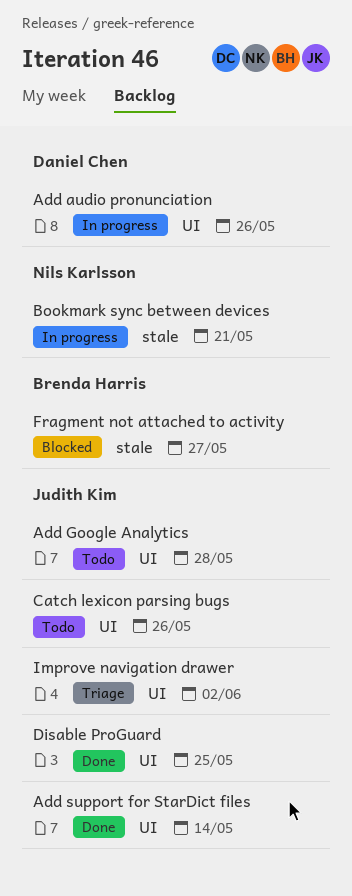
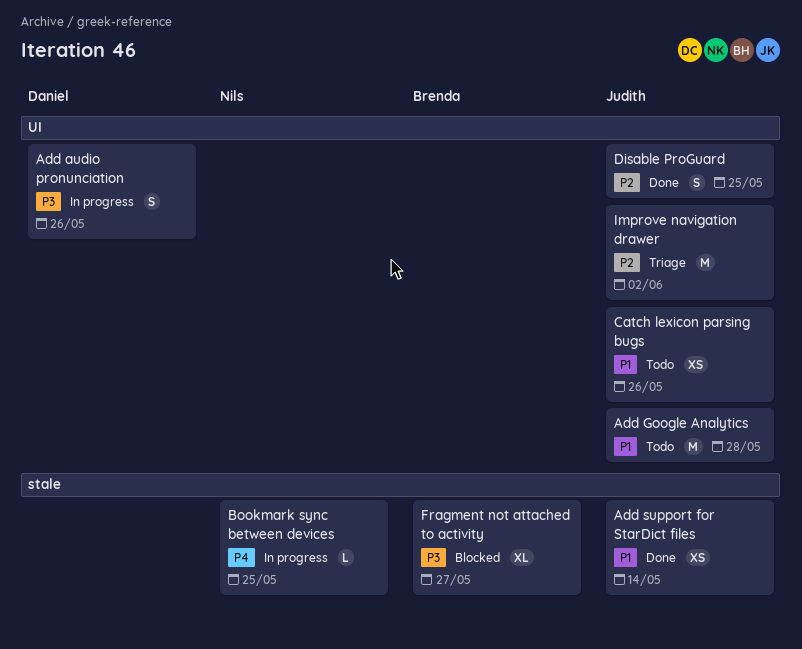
Add support for StarDict files, label: UI -> stale
Bookmark sync between devices, due: May 21 -> May 25

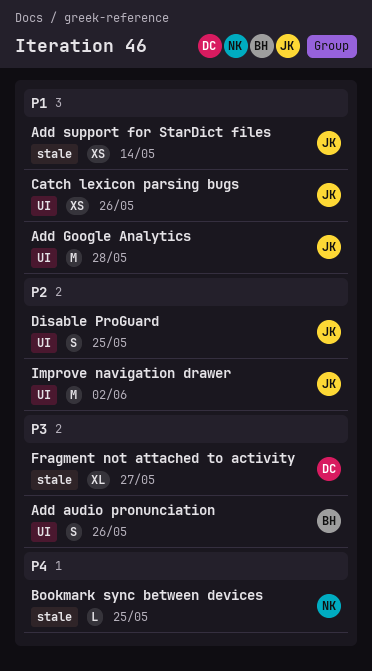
Add audio pronunciation, owner: Daniel -> Brenda
Fragment not attached to activity, owner: Brenda -> Daniel

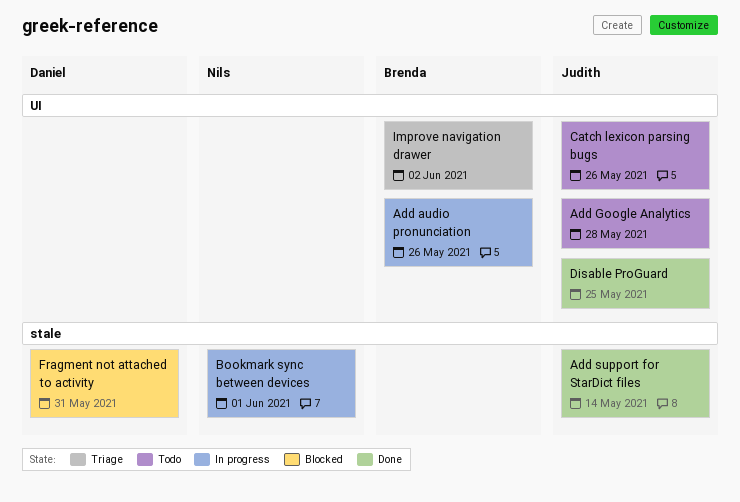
Bookmark sync between devices, due: May 25 -> Jun 1
Fragment not attached to activity, due: May 27 -> May 31
Improve navigation drawer, owner: Judith -> Brenda

